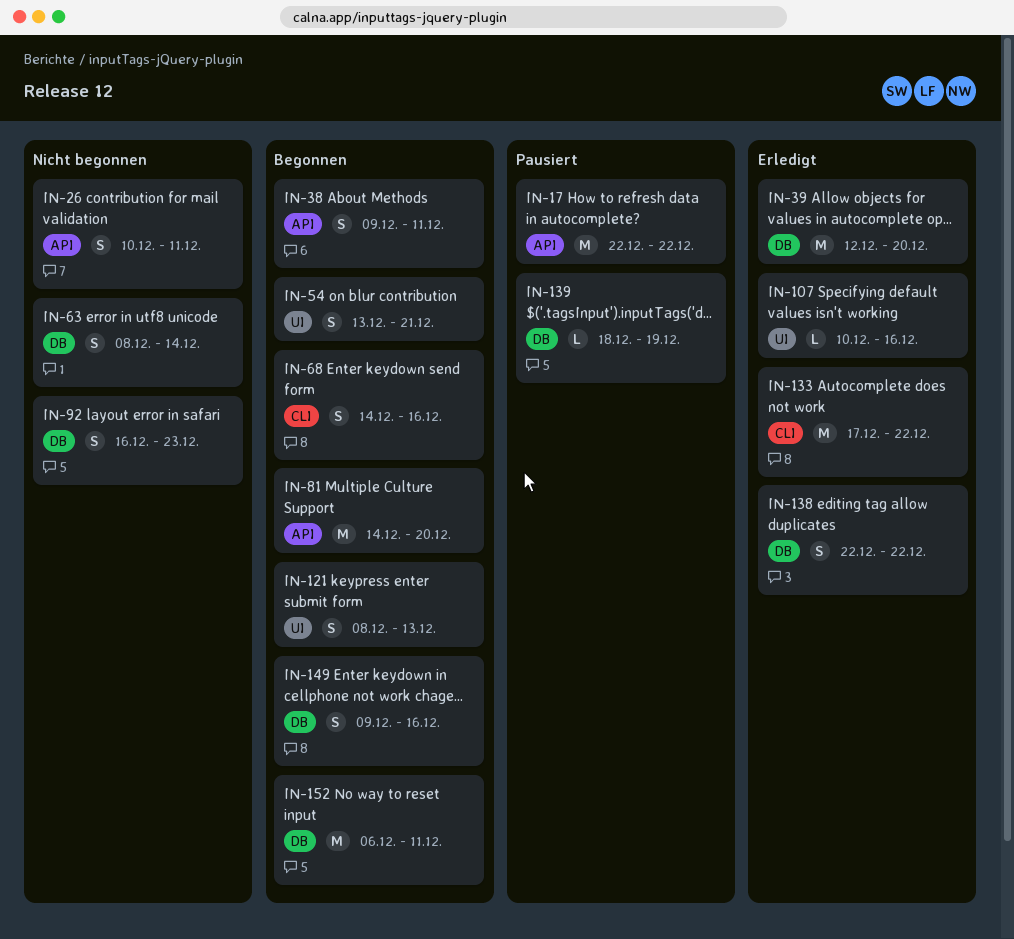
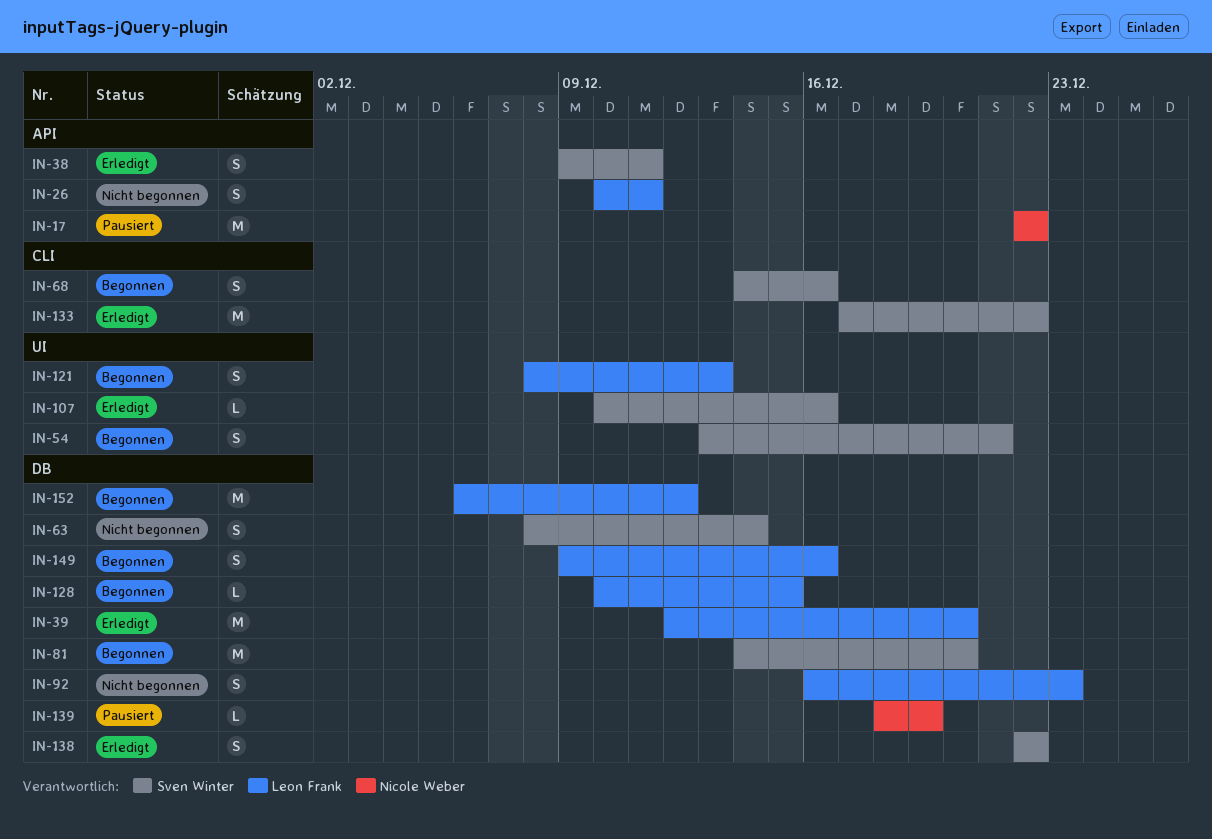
IN-38, status: Begonnen -> Erledigt
IN-81, label: API -> DB
IN-128: none -> present
IN-152, due: Dec 11 -> Dec 12

